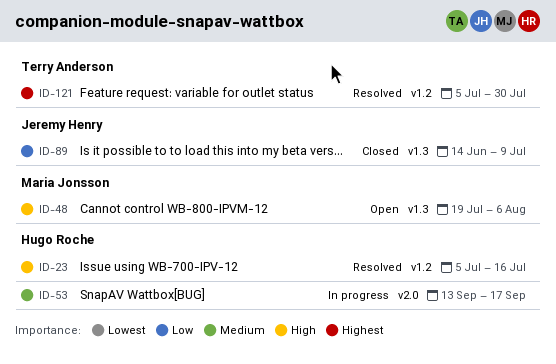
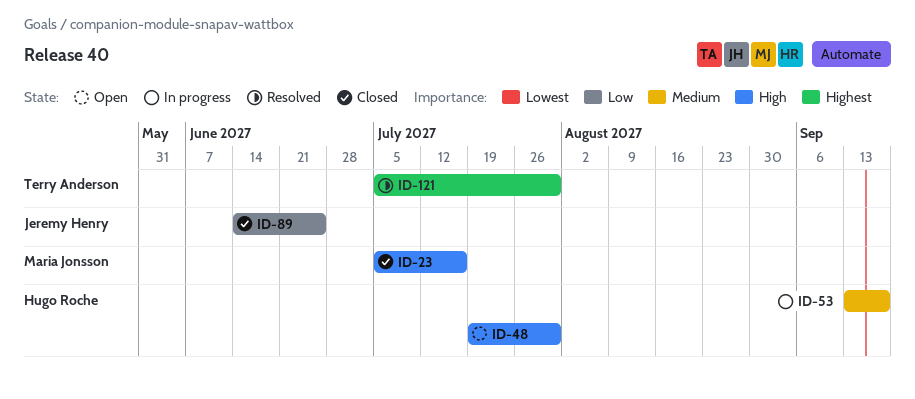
ID-23, status: Resolved -> Closed
ID-23, owner: Hugo Roche -> Maria Jonsson
ID-48, owner: Maria Jonsson -> Hugo Roche
ID-48, due: Aug 6 -> Jul 30
ID-89, due: Jul 9 -> Jun 25

